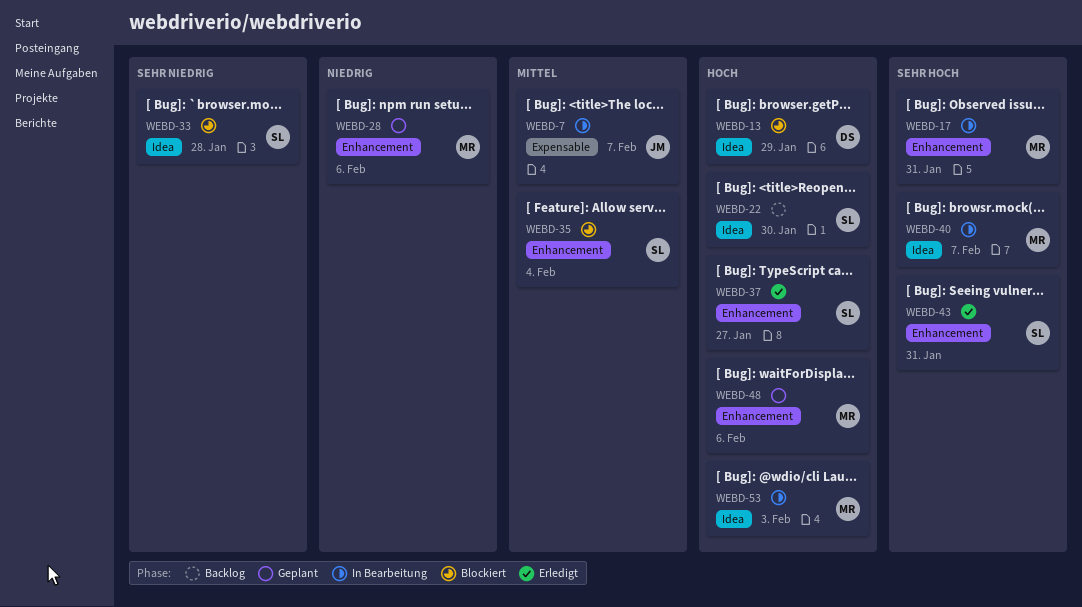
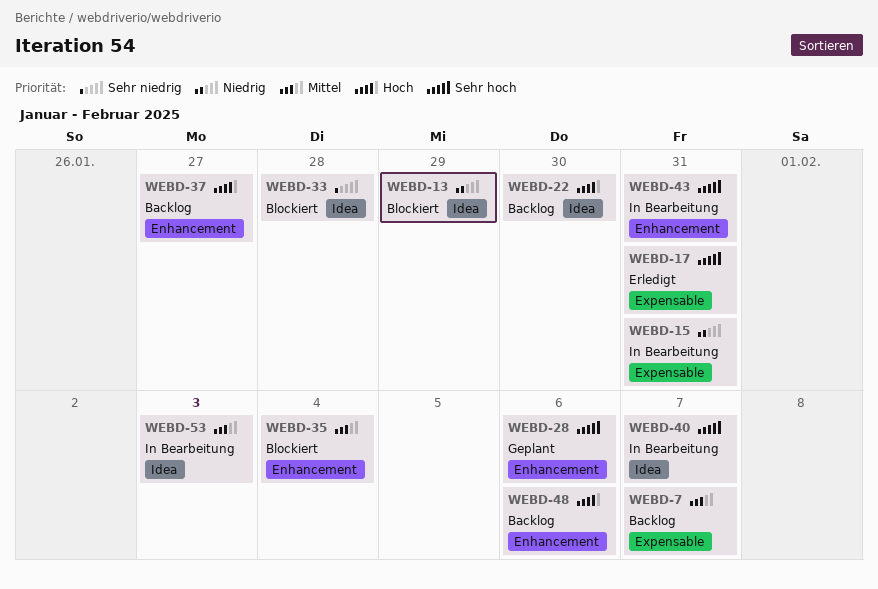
WEBD-7, status: In Bearbeitung -> Backlog
WEBD-13, priority: Hoch -> Niedrig
WEBD-15: none -> present
WEBD-17, status: In Bearbeitung -> Erledigt
WEBD-17, label: Enhancement -> Expensable
WEBD-28, priority: Niedrig -> Sehr hoch
WEBD-37, status: Erledigt -> Backlog
WEBD-43, status: Erledigt -> In Bearbeitung
WEBD-48, status: Geplant -> Backlog
WEBD-53, priority: Hoch -> Mittel

